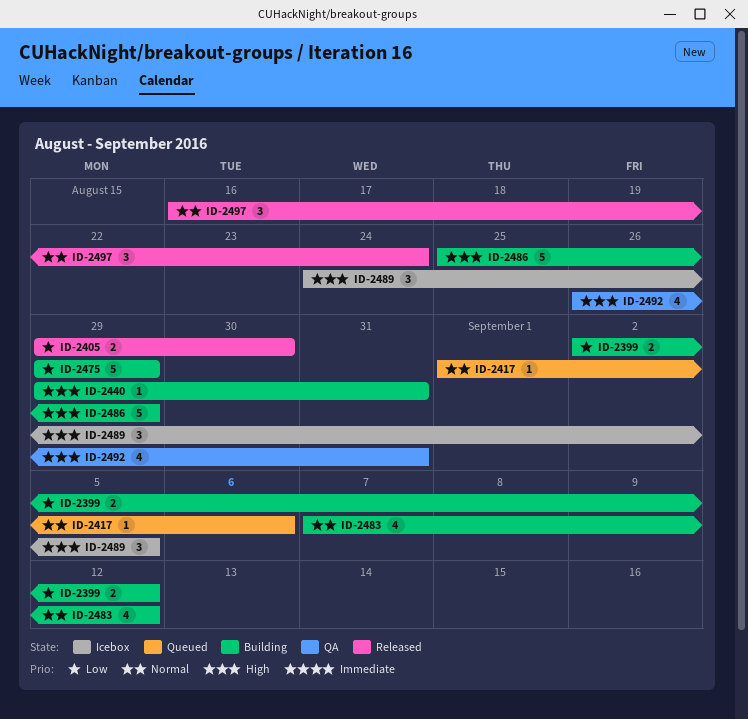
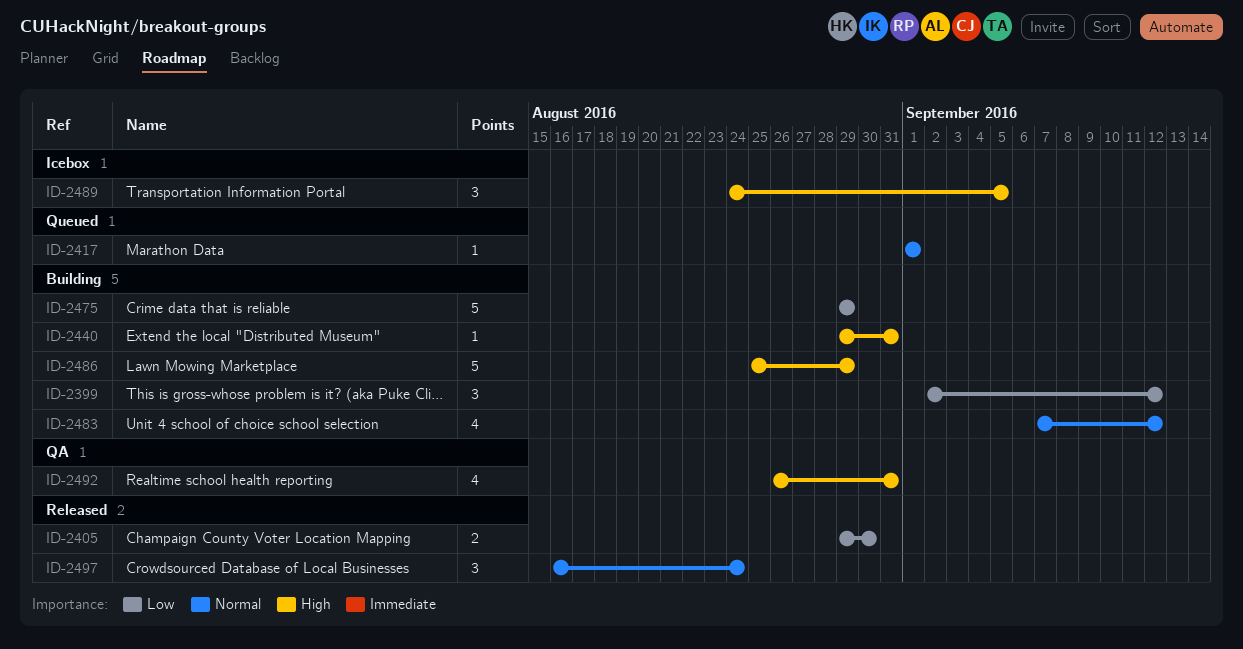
ID-2399, estimate: 2 -> 3
ID-2417, due: Sep 6 -> Sep 1

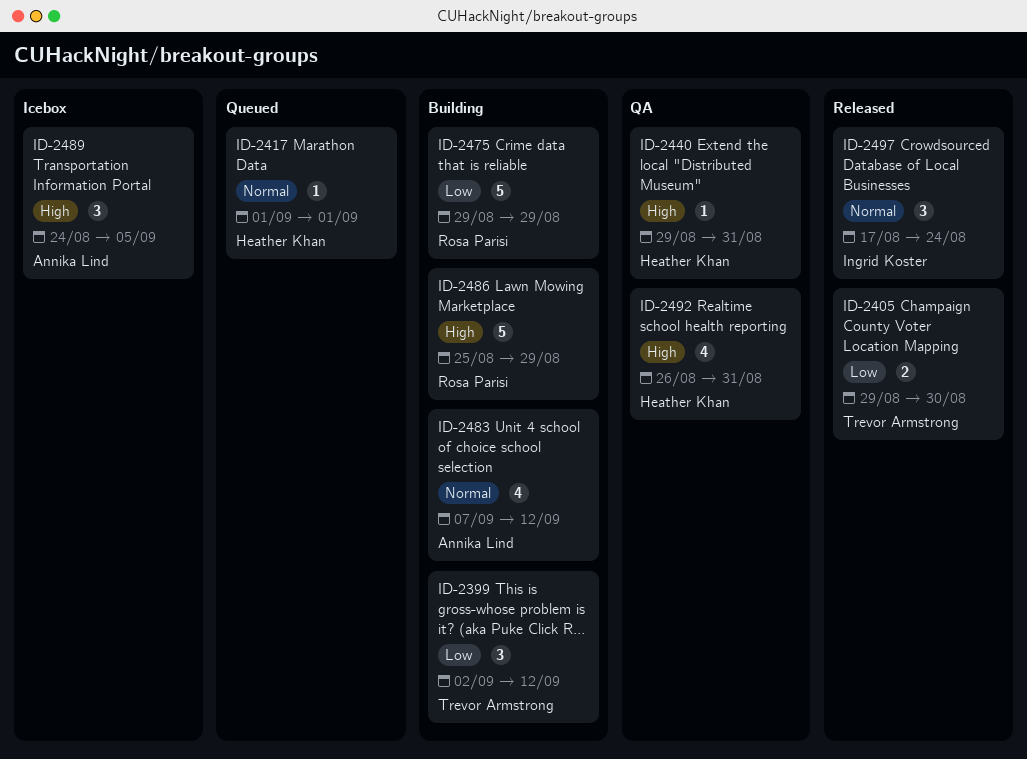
ID-2440, status: Building -> QA
ID-2497, start: Aug 16 -> Aug 17

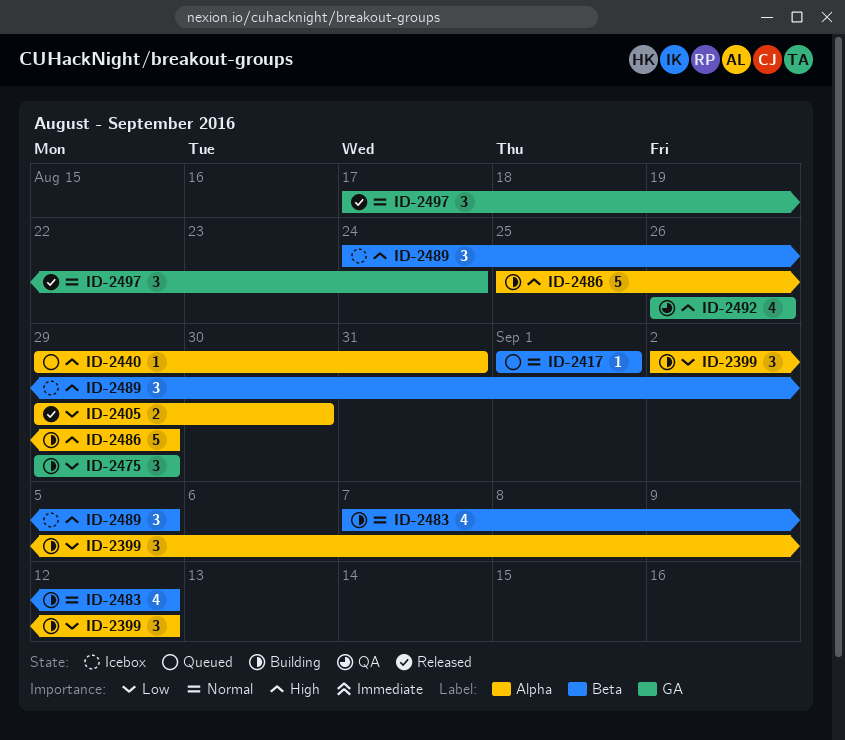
ID-2440, status: QA -> Queued
ID-2475, estimate: 5 -> 3
ID-2492, due: Aug 31 -> Aug 26

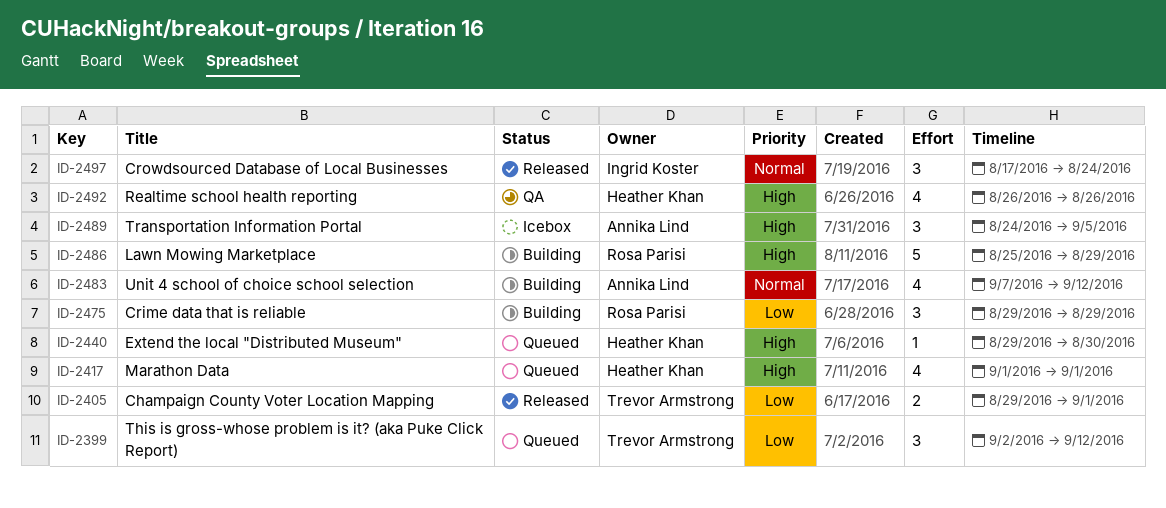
ID-2399, status: Building -> Queued
ID-2405, due: Aug 30 -> Sep 1
ID-2417, priority: Normal -> High
ID-2417, estimate: 1 -> 4
ID-2440, due: Aug 31 -> Aug 30

